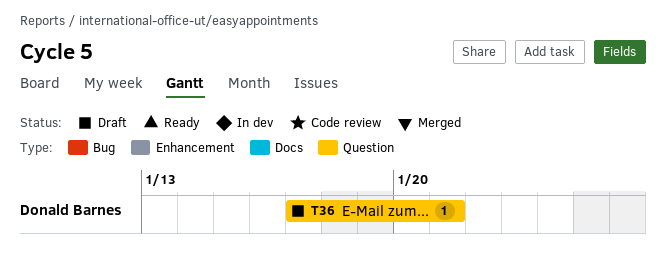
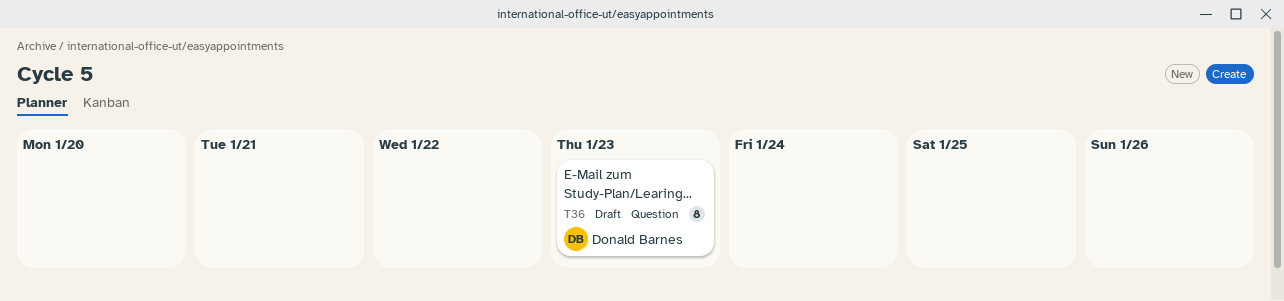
T36, estimate: 1 -> 8
T36, due: Jan 21 -> Jan 23

